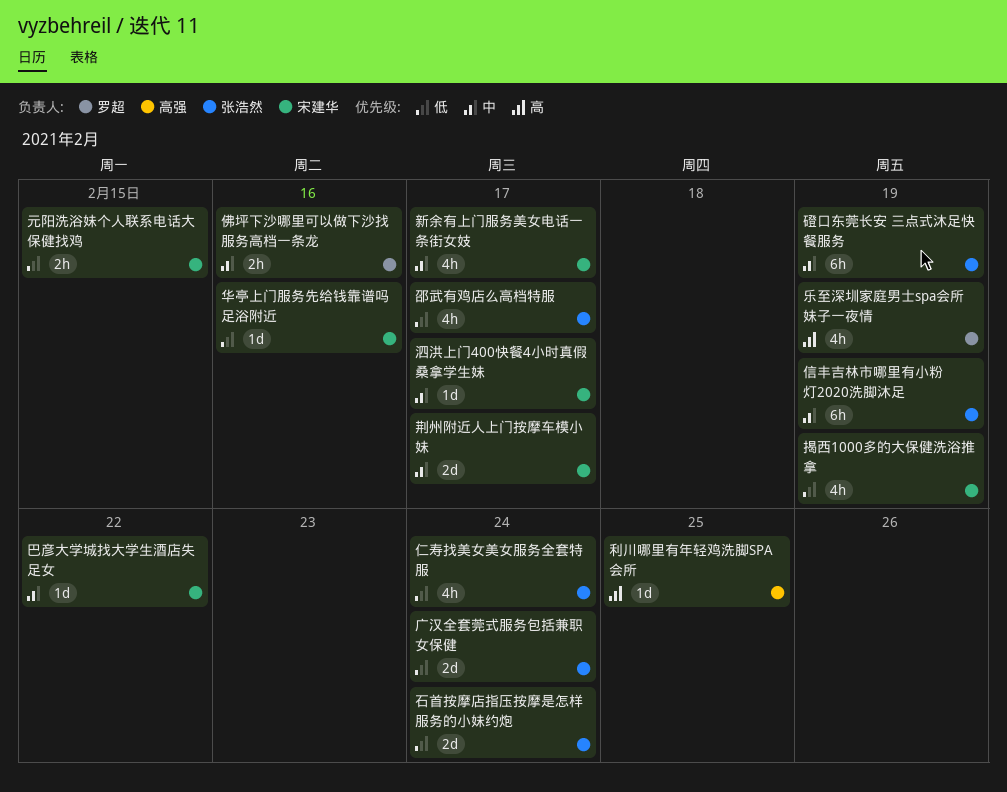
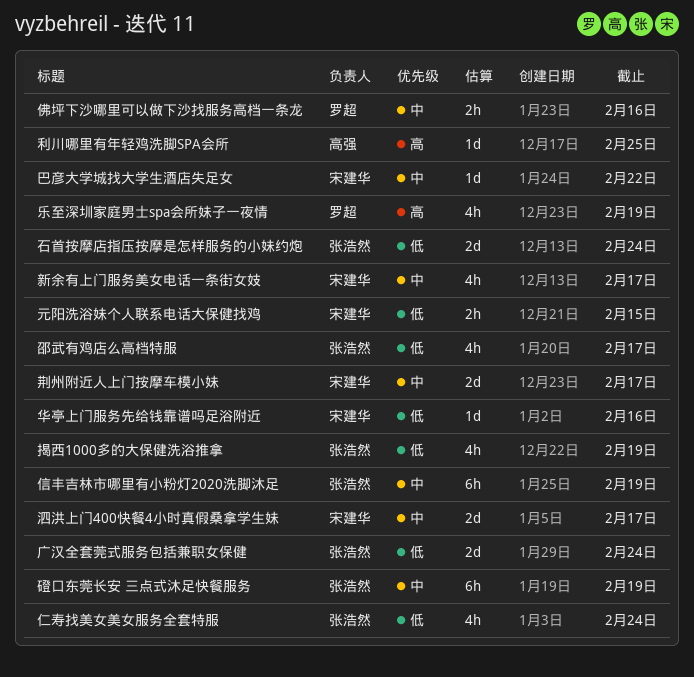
揭西1000多的大保健洗浴推拿, owner: 宋建华 -> 张浩然
泗洪上门400快餐4小时真假桑拿学生妹, estimate: 1d -> 2d

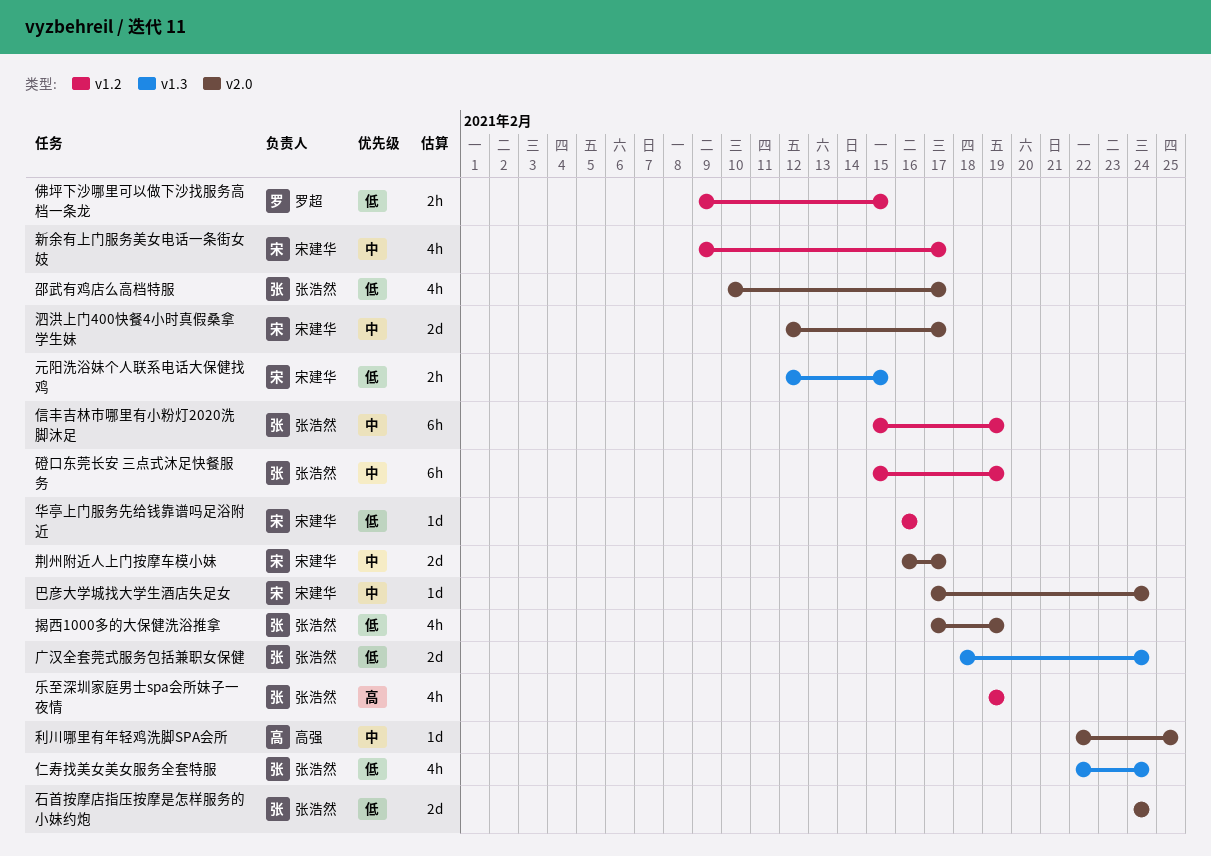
乐至深圳家庭男士spa会所妹子一夜情, owner: 罗超 -> 张浩然
佛坪下沙哪里可以做下沙找服务高档一条龙, priority: 中 -> 低
佛坪下沙哪里可以做下沙找服务高档一条龙, due: Feb 16 -> Feb 15
利川哪里有年轻鸡洗脚SPA会所, priority: 高 -> 中
巴彦大学城找大学生酒店失足女, due: Feb 22 -> Feb 24

